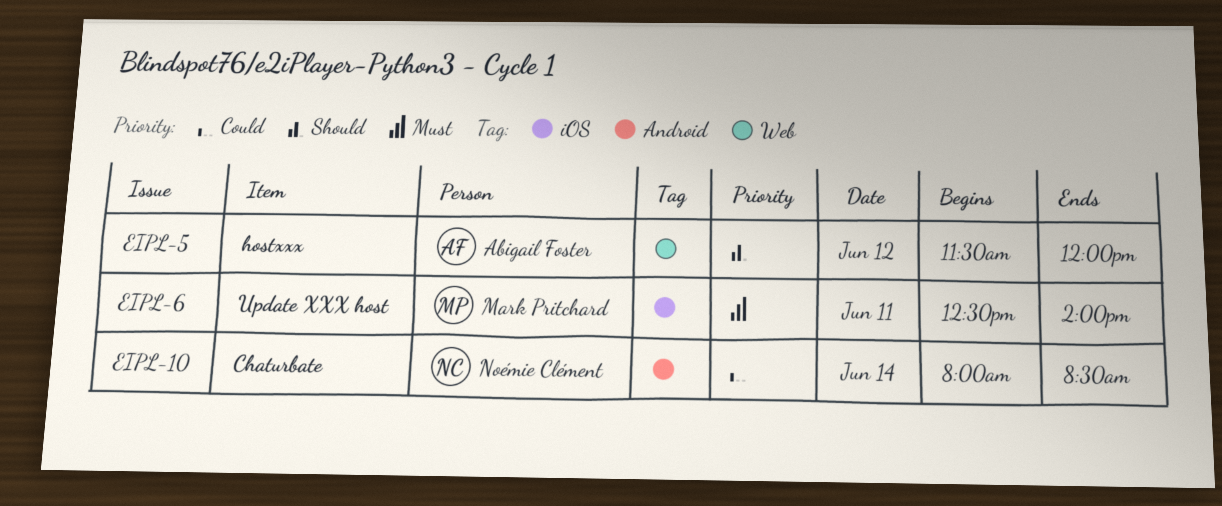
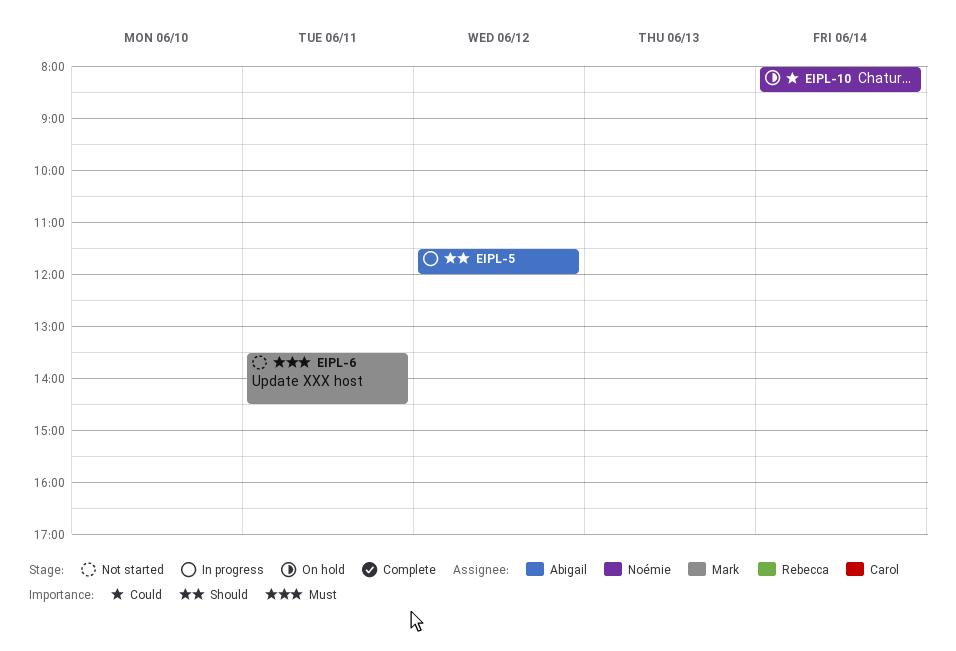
EIPL-6, begins: 12:30 -> 13:30
EIPL-6, ends: 14:00 -> 14:30

